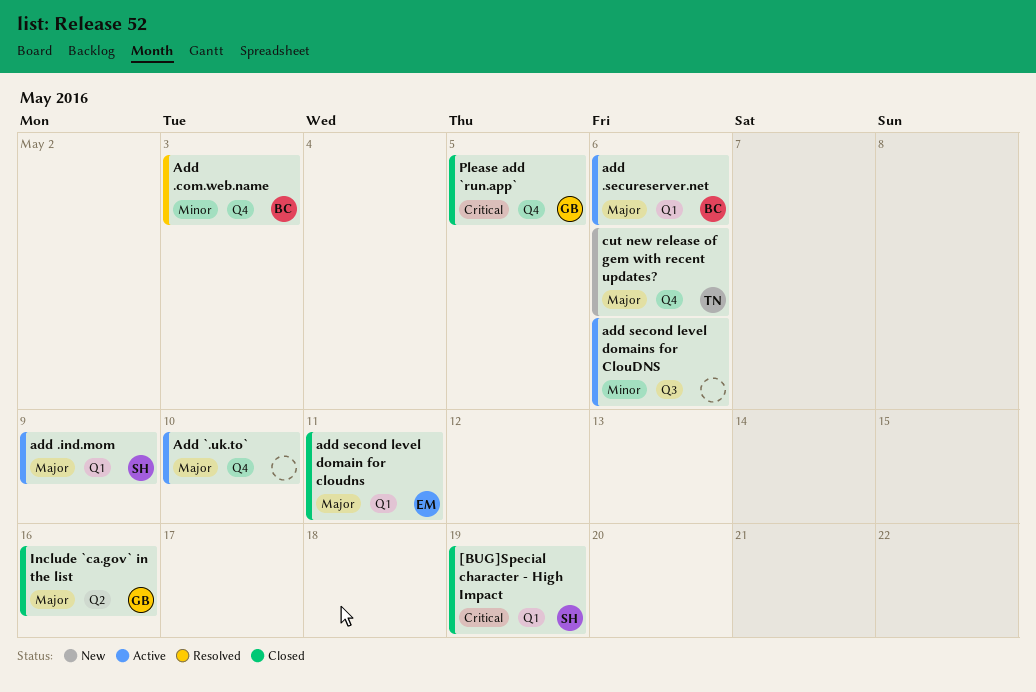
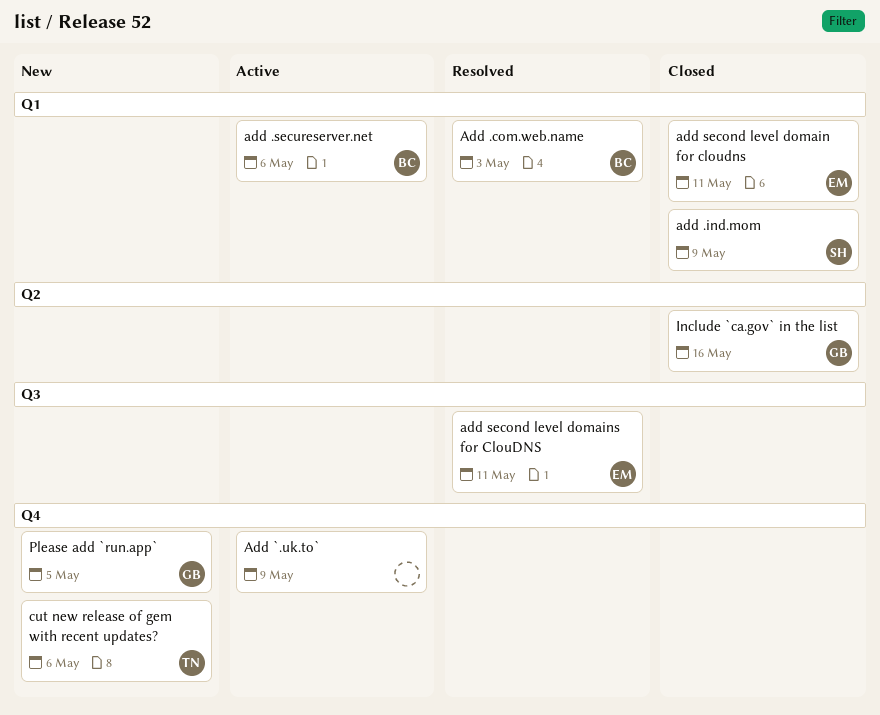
[BUG]Special character - High Impact: present -> none
Add .com.web.name, label: Q4 -> Q1
add .ind.mom, status: Active -> Closed
Add `.uk.to`, due: May 10 -> May 9
add second level domains for ClouDNS, status: Active -> Resolved
add second level domains for ClouDNS, owner: none -> EM
add second level domains for ClouDNS, due: May 6 -> May 11
Please add `run.app`, status: Closed -> New

